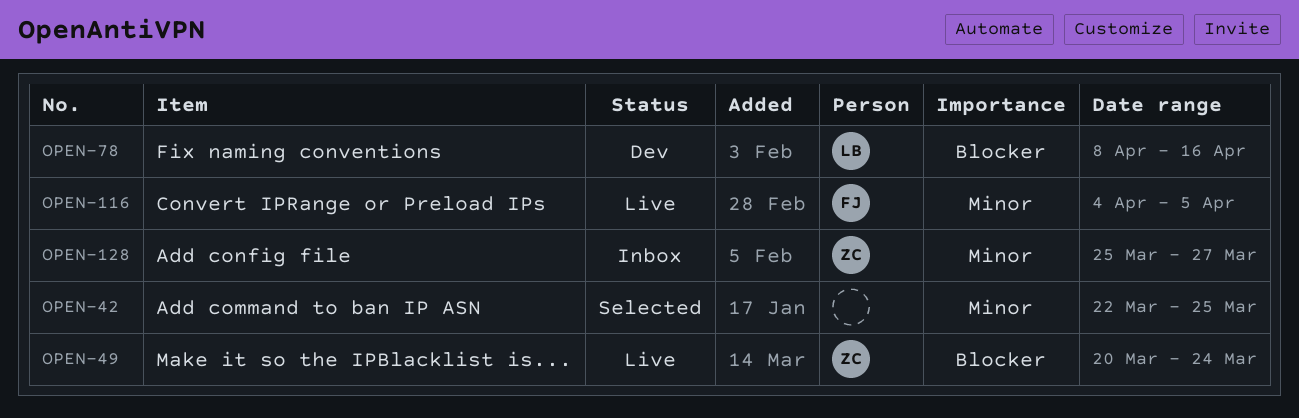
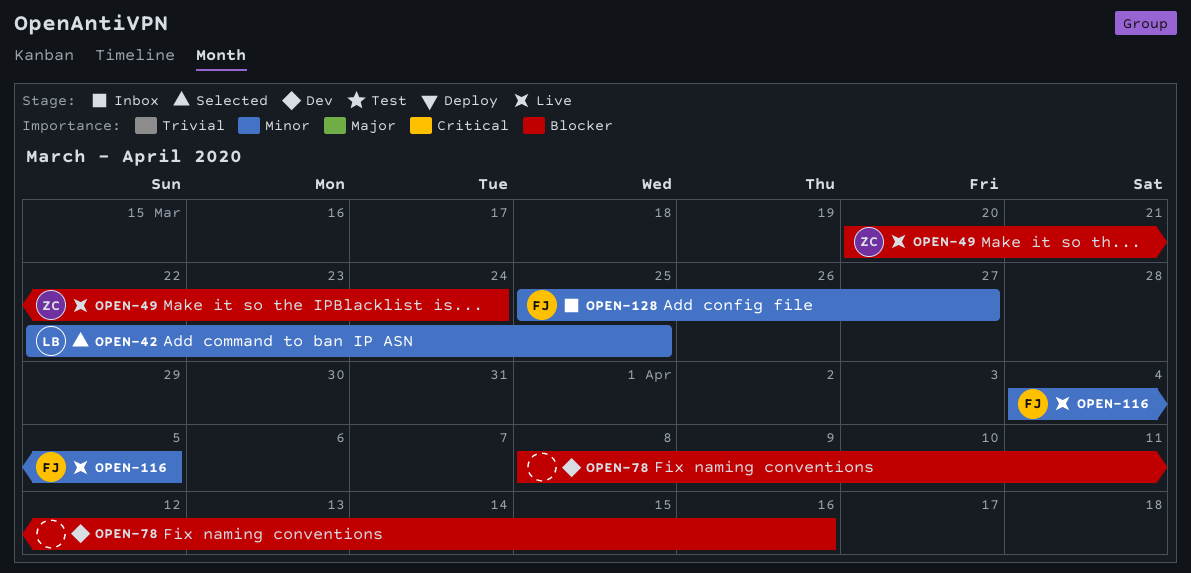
OPEN-42, owner: none -> LB
OPEN-78, owner: LB -> none
OPEN-128, owner: ZC -> FJ

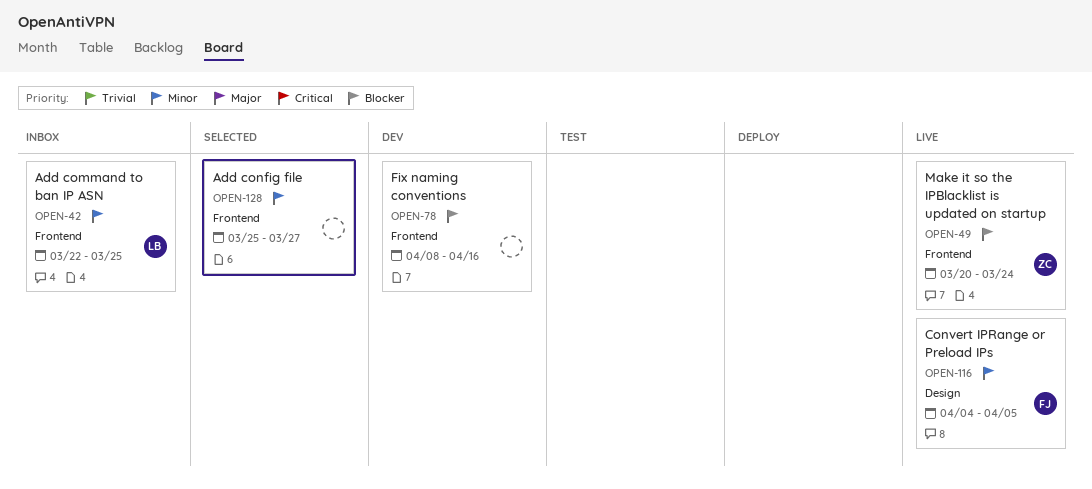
OPEN-42, status: Selected -> Inbox
OPEN-128, status: Inbox -> Selected
OPEN-128, owner: FJ -> none

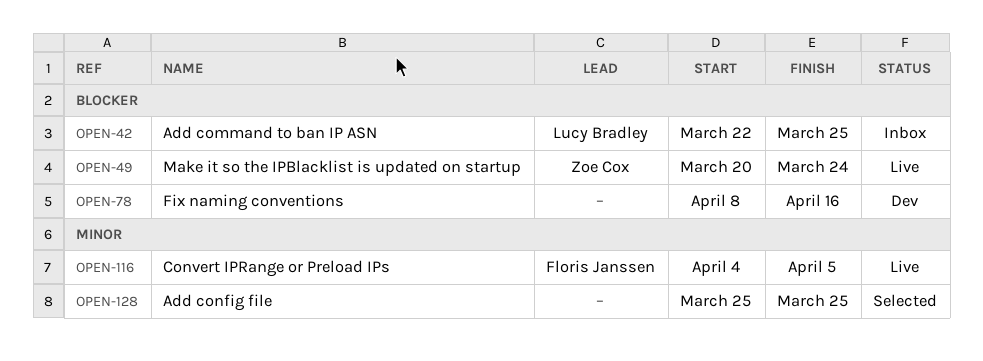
OPEN-42, priority: Minor -> Blocker
OPEN-128, due: Mar 27 -> Mar 25

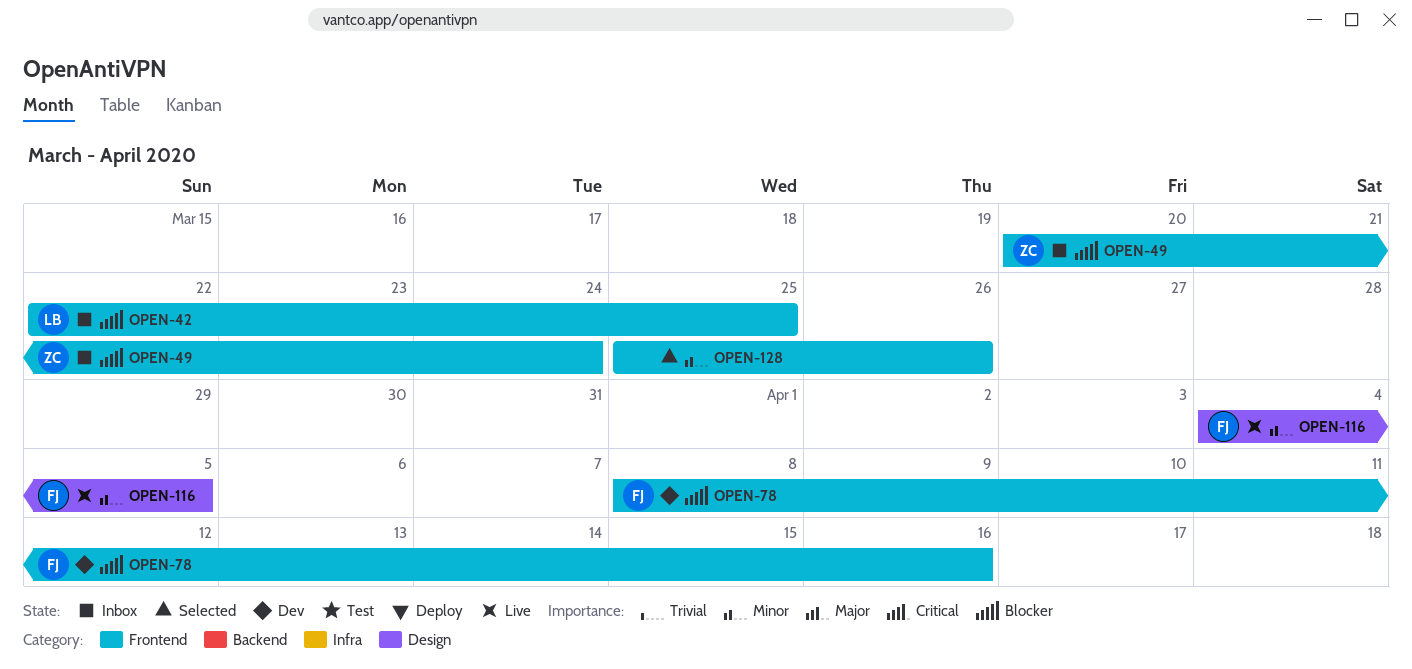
OPEN-49, status: Live -> Inbox
OPEN-78, owner: none -> Floris Janssen
OPEN-128, due: Mar 25 -> Mar 26

